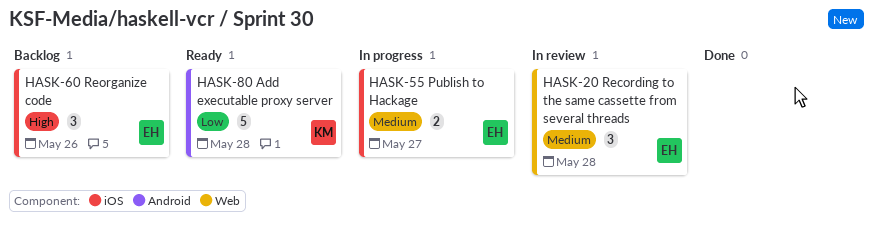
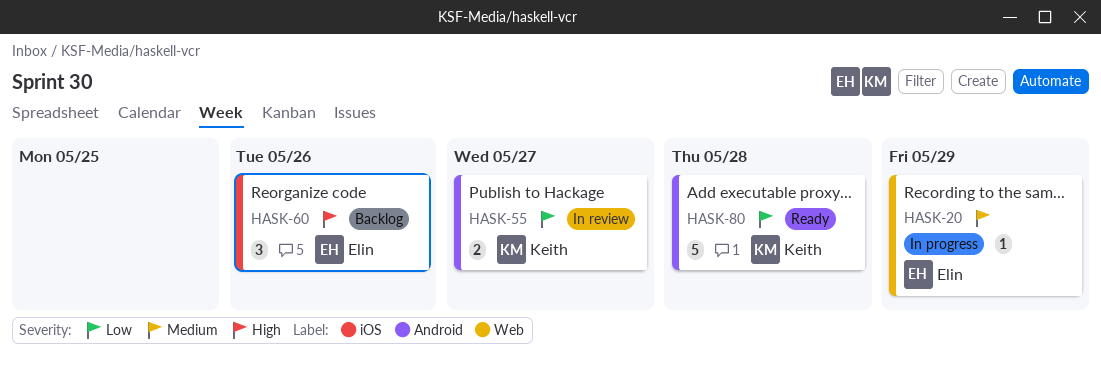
HASK-20, status: In review -> In progress
HASK-20, estimate: 3 -> 1
HASK-20, due: May 28 -> May 29
HASK-55, status: In progress -> In review
HASK-55, owner: Elin -> Keith
HASK-55, priority: Medium -> Low
HASK-55, label: iOS -> Android

